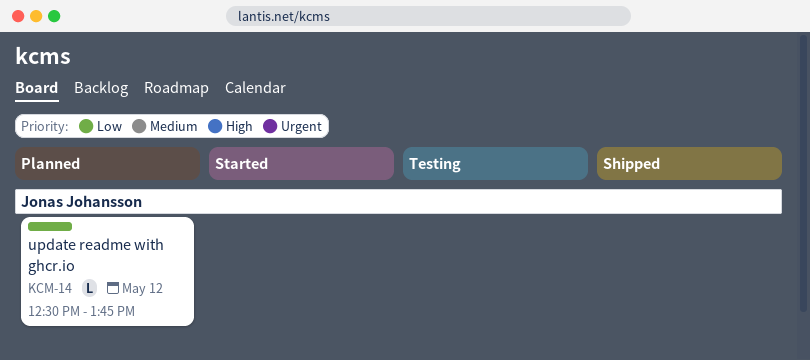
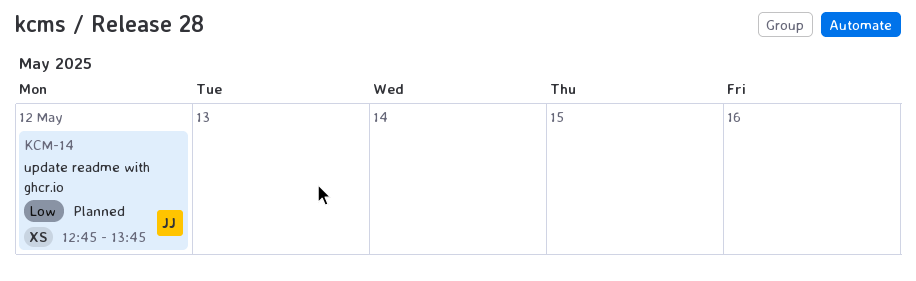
KCM-14, estimate: L -> XS
KCM-14, begins: 12:30 -> 12:45

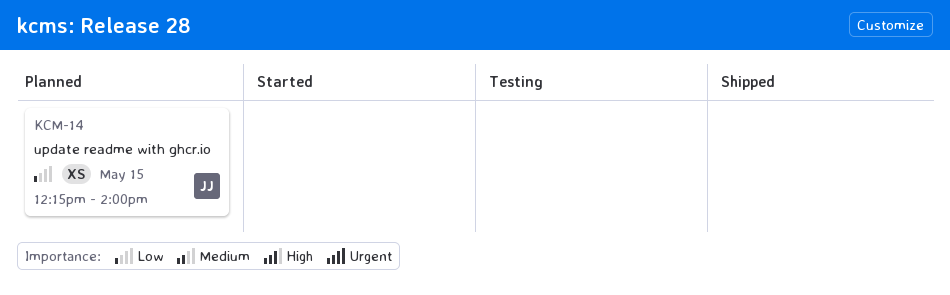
KCM-14, day: May 12 -> May 15
KCM-14, begins: 12:45 -> 12:15
KCM-14, ends: 13:45 -> 14:00

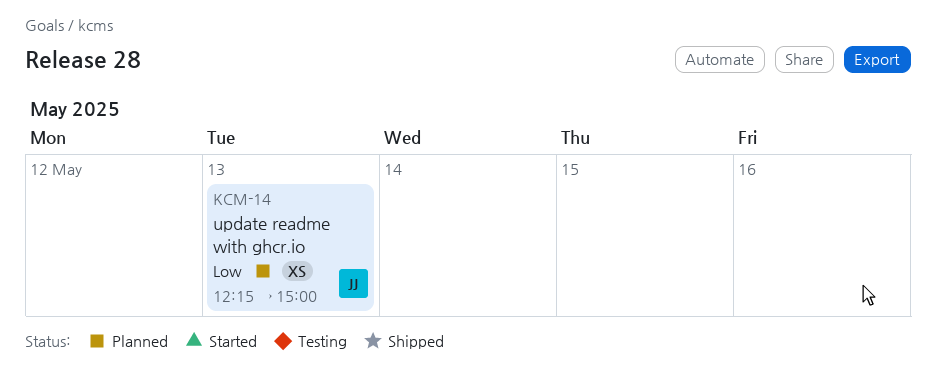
KCM-14, day: May 15 -> May 13
KCM-14, ends: 14:00 -> 15:00

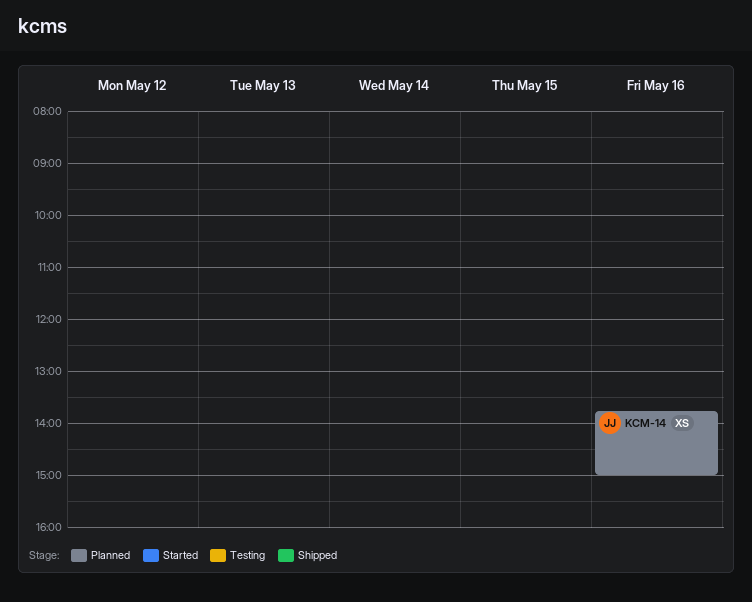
KCM-14, day: May 13 -> May 16
KCM-14, begins: 12:15 -> 13:45

